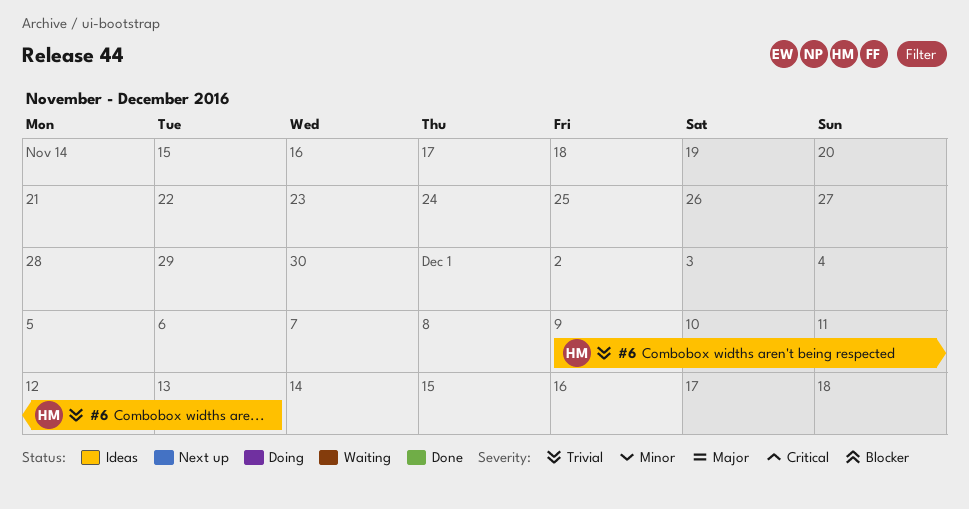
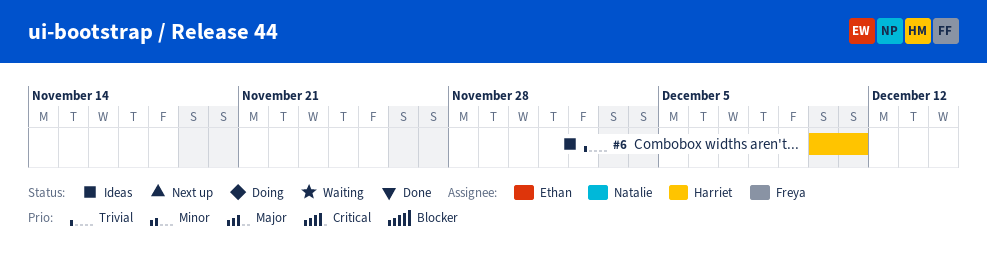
#6, start: Dec 9 -> Dec 10
#6, due: Dec 13 -> Dec 11

